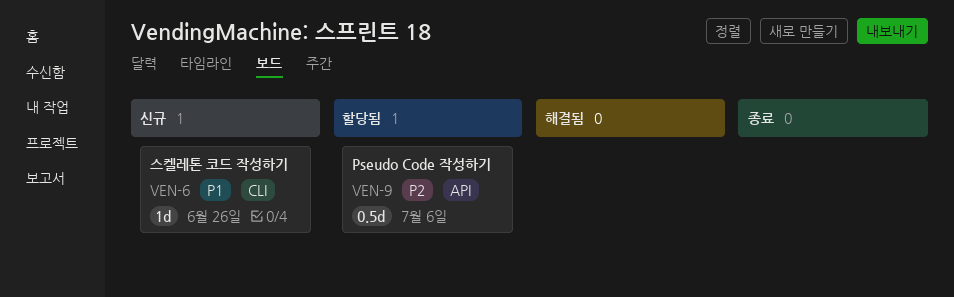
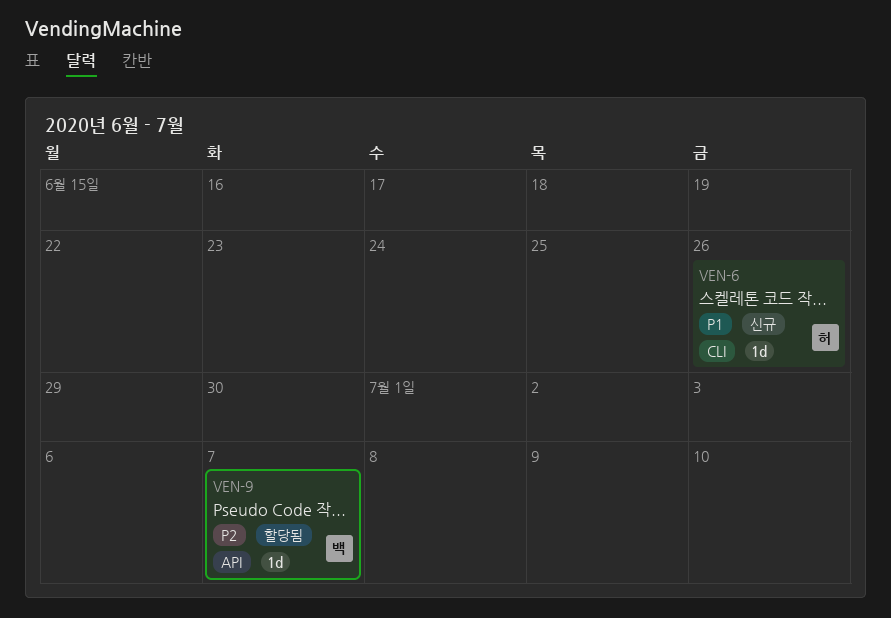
VEN-9, estimate: 0.5d -> 1d
VEN-9, due: Jul 6 -> Jul 7

